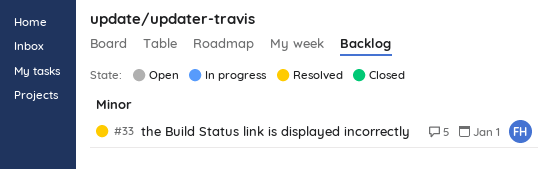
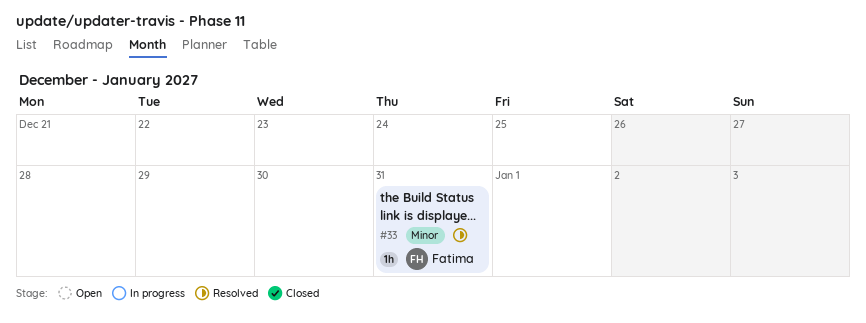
#33, due: Jan 1 -> Dec 31

